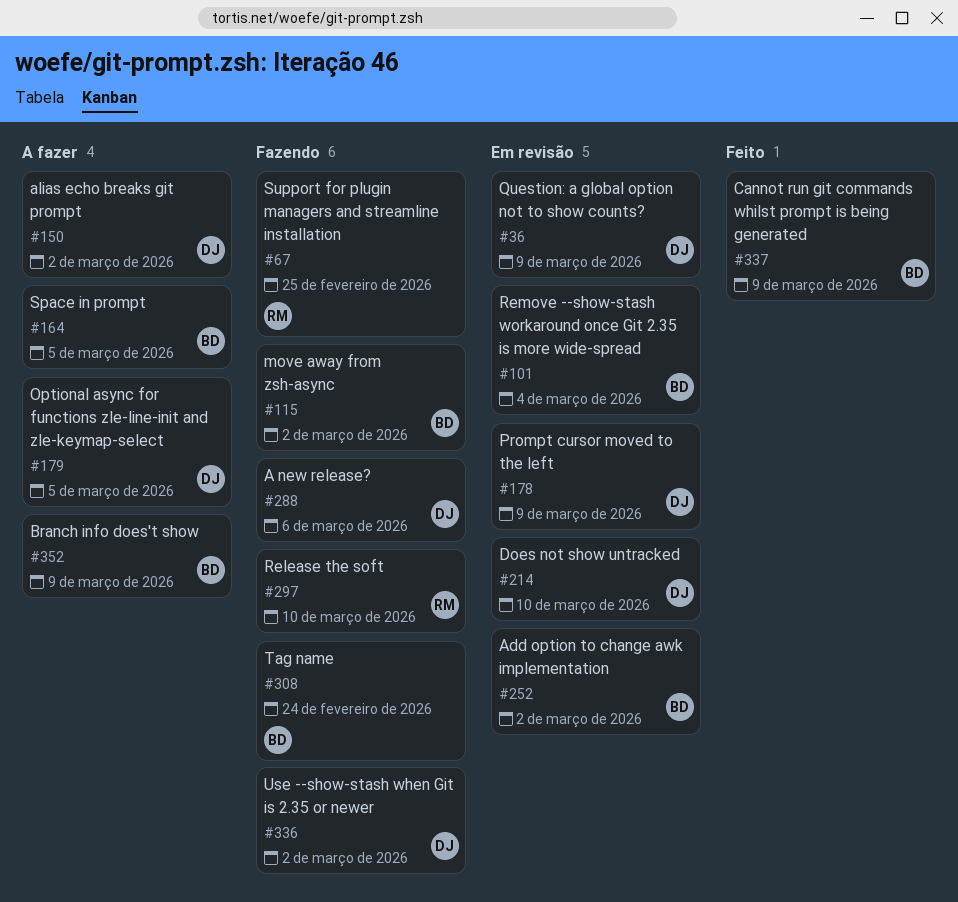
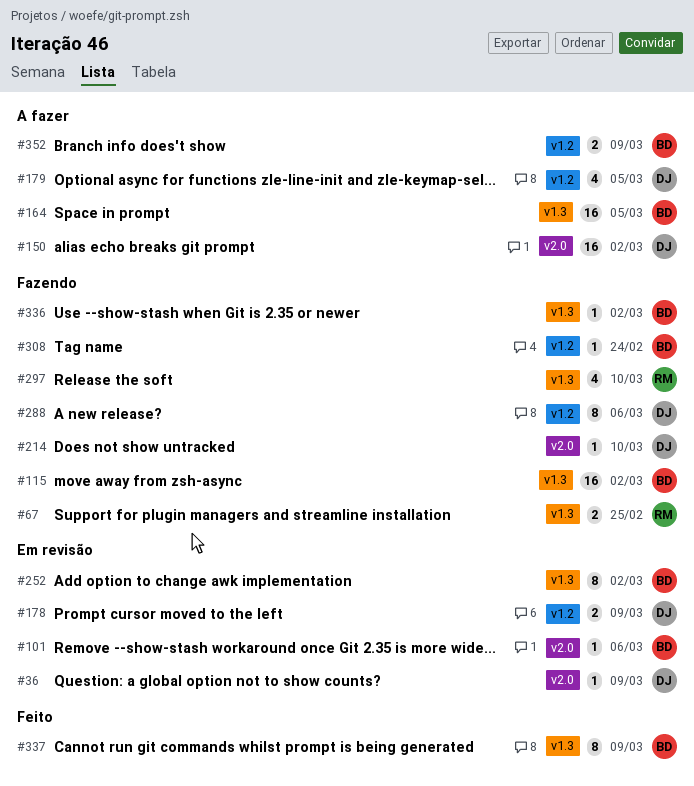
#101, due: Mar 4 -> Mar 6
#214, status: Em revisão -> Fazendo
#336, owner: DJ -> BD

